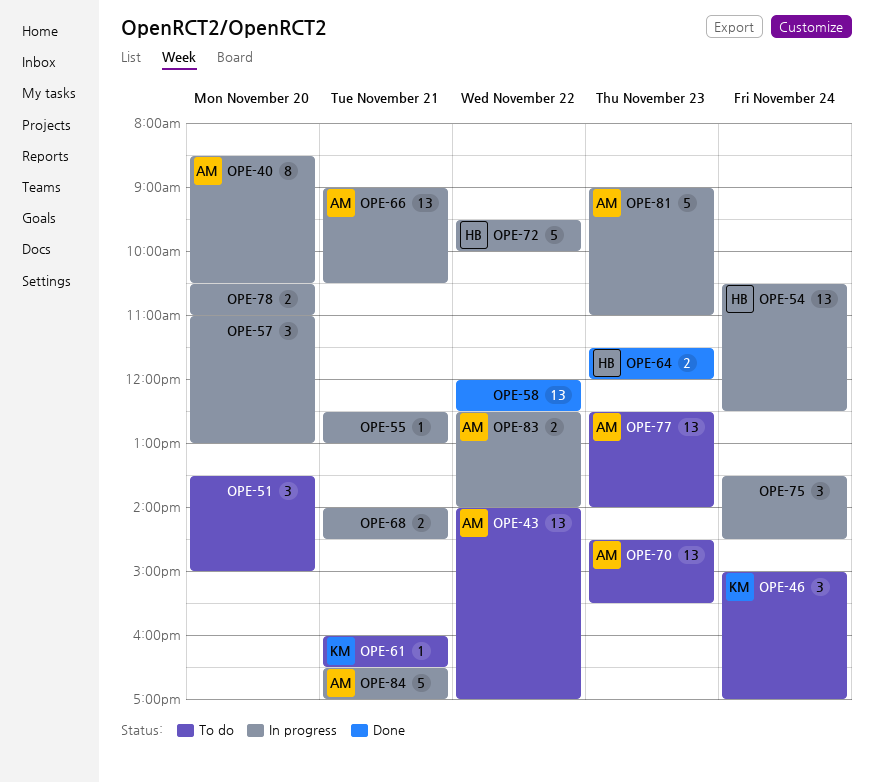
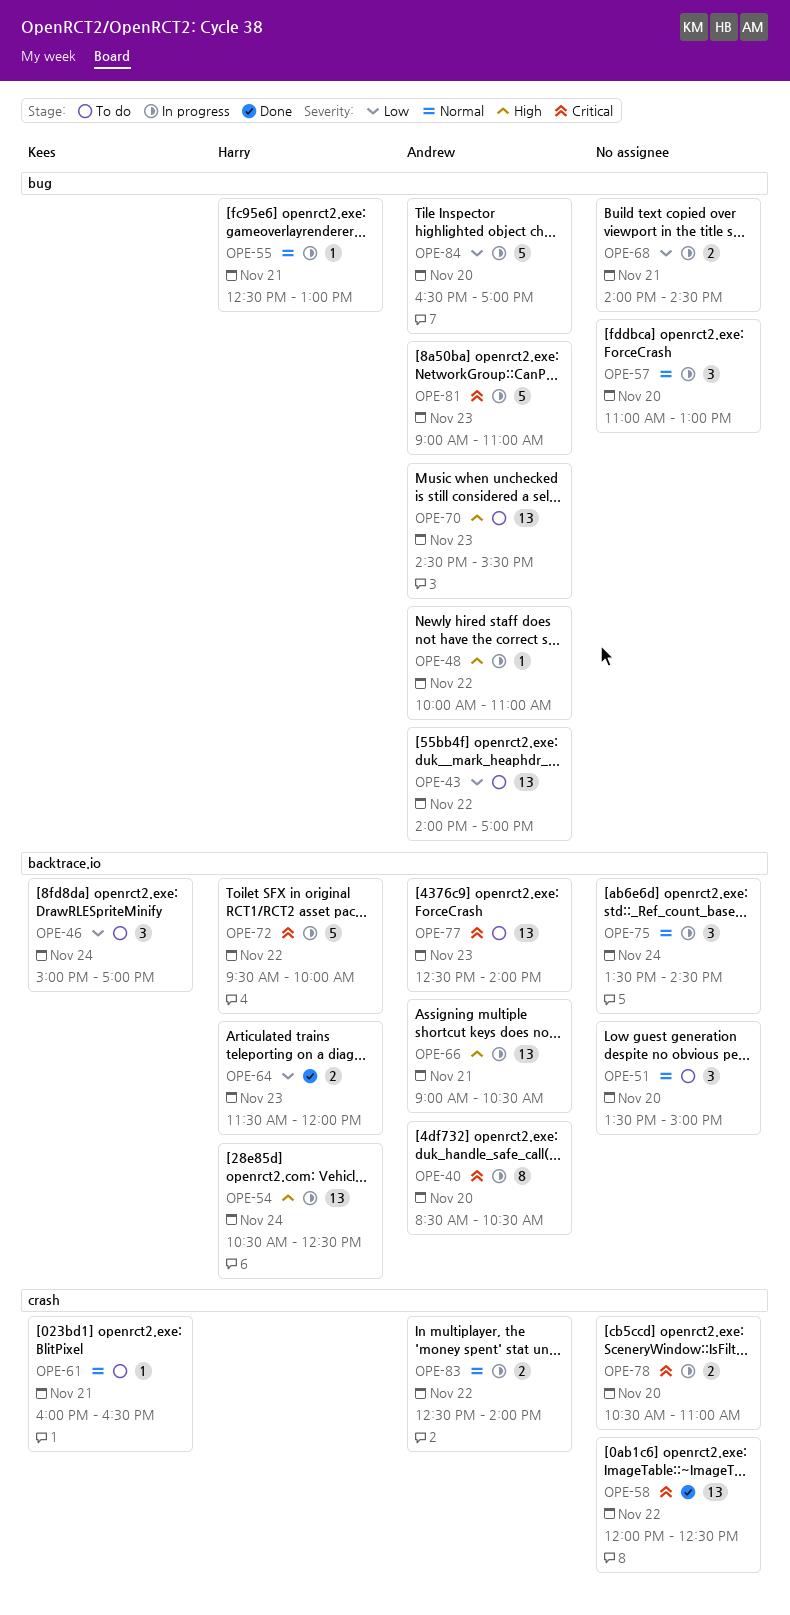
OPE-48: none -> present
OPE-55, owner: none -> Harry
OPE-84, day: Nov 21 -> Nov 20

